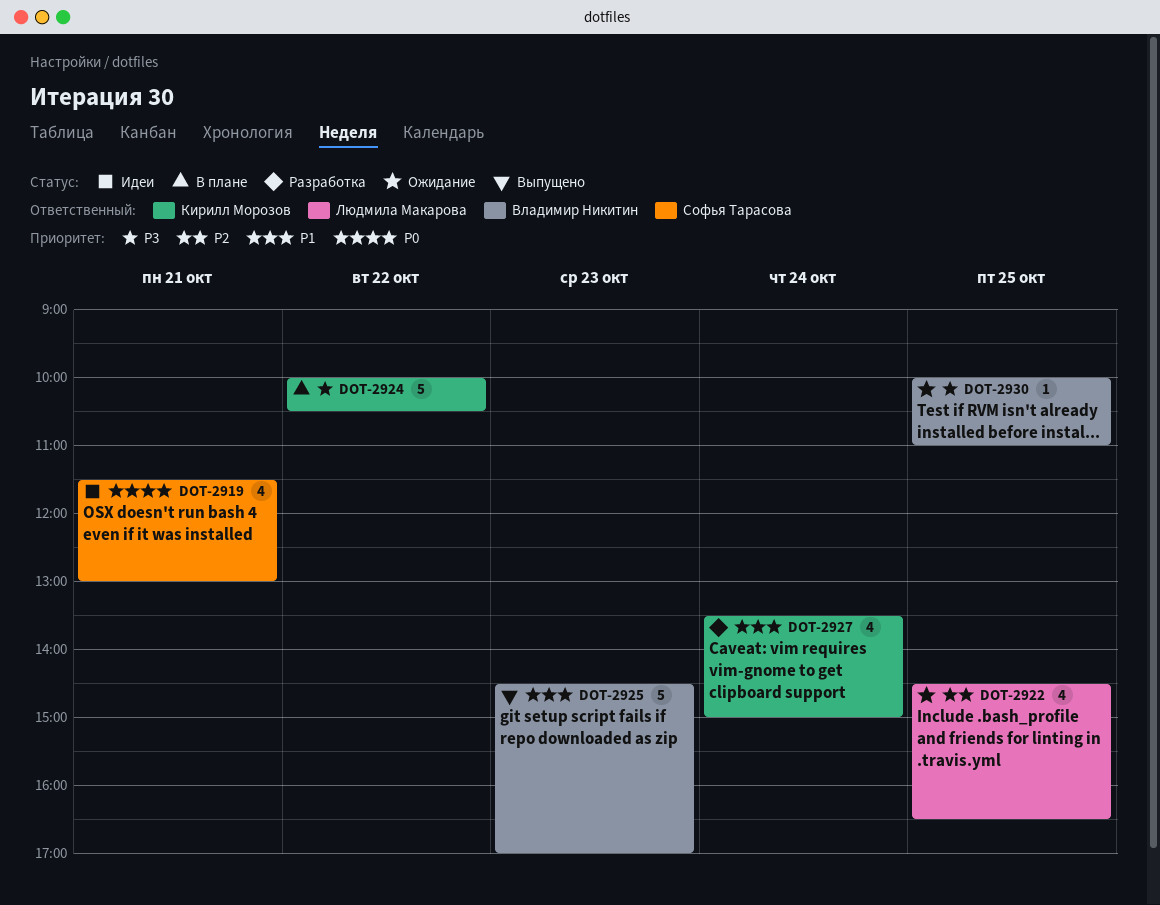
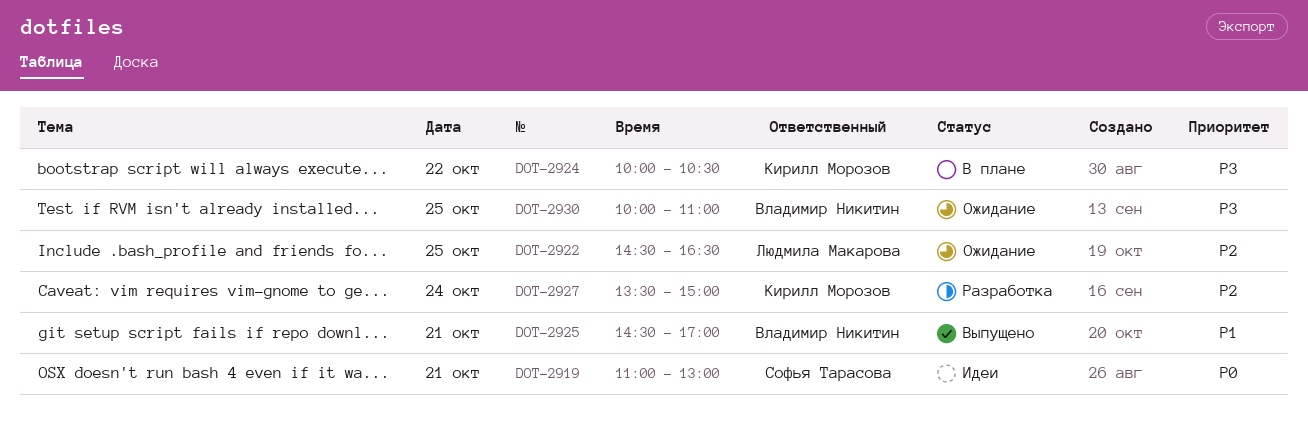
DOT-2919, begins: 11:30 -> 11:00
DOT-2925, day: Oct 23 -> Oct 21
DOT-2927, priority: P1 -> P2

